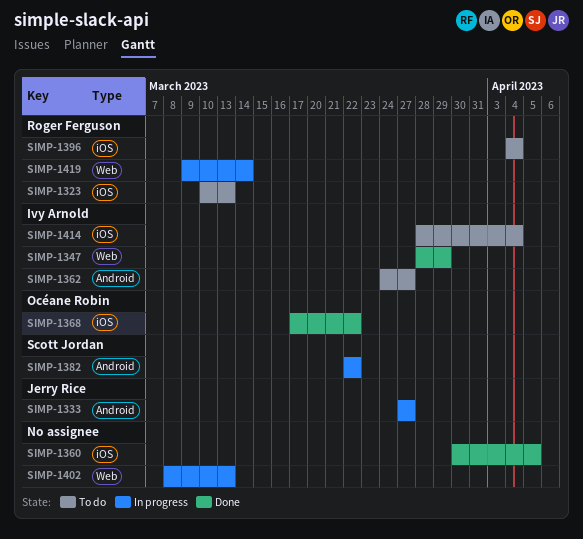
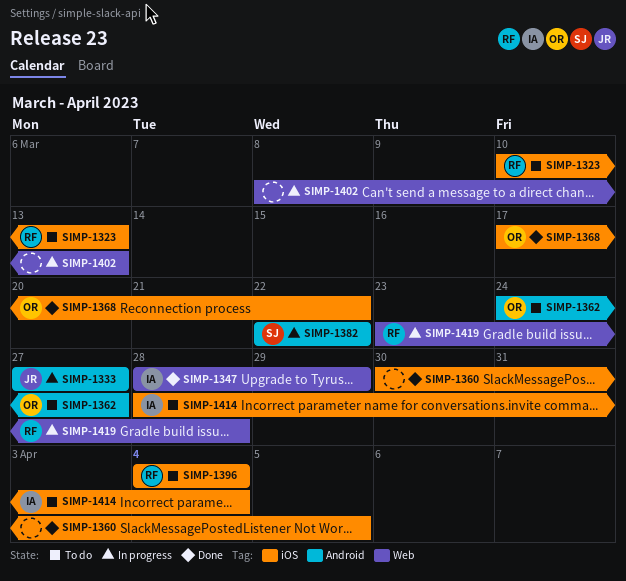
SIMP-1362, owner: Ivy Arnold -> Océane Robin
SIMP-1419, start: Mar 9 -> Mar 23
SIMP-1419, due: Mar 14 -> Mar 28

